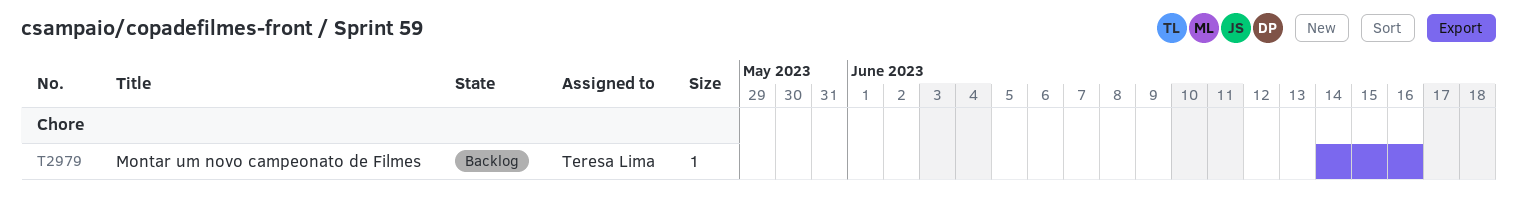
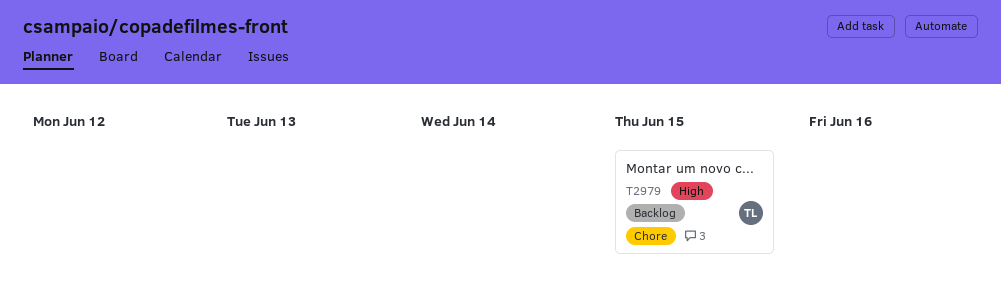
T2979, due: Jun 16 -> Jun 15

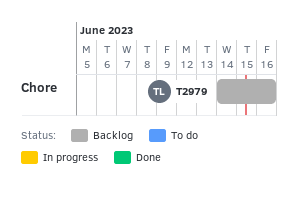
T2979, due: Jun 15 -> Jun 16

